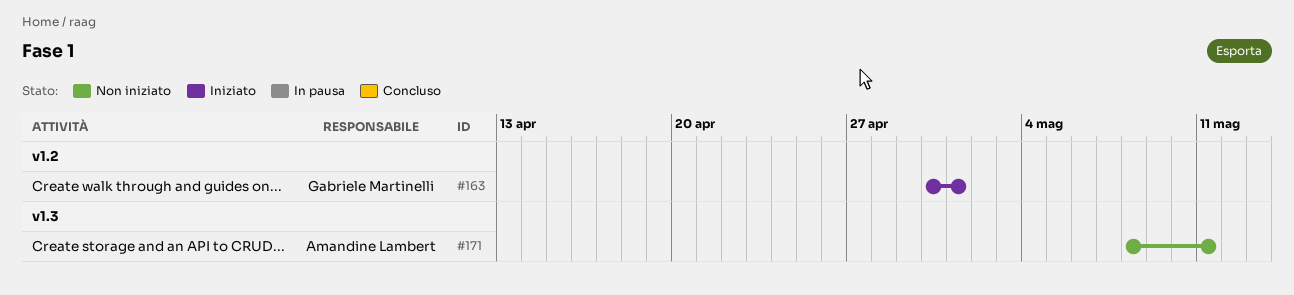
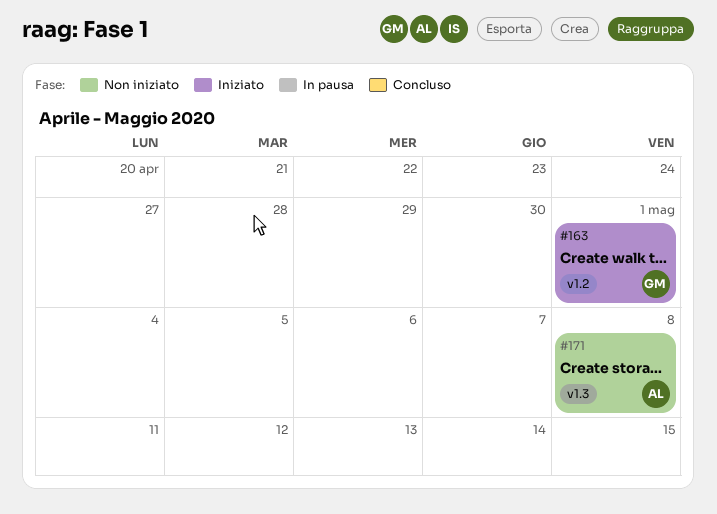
#171, due: May 11 -> May 8

